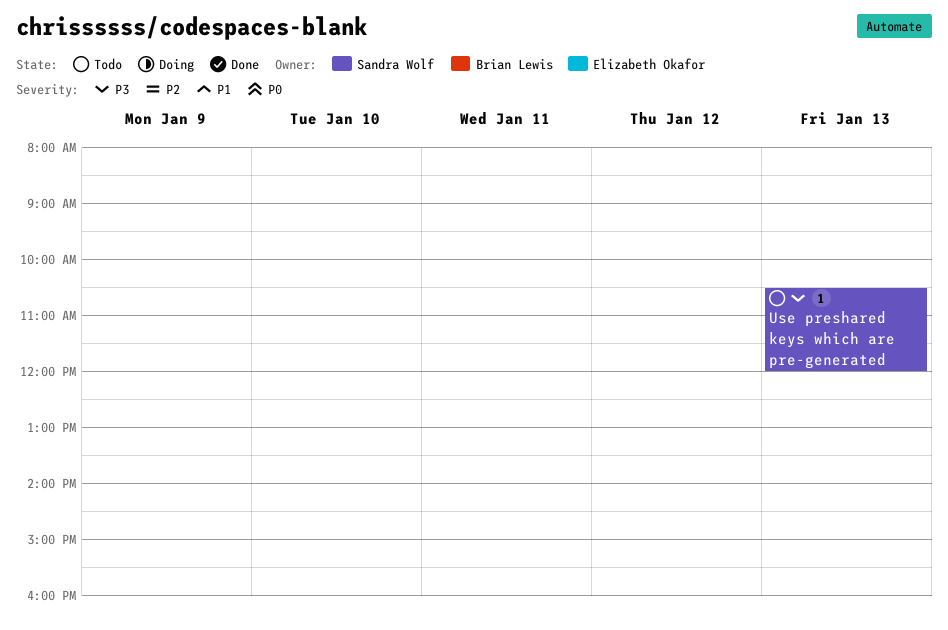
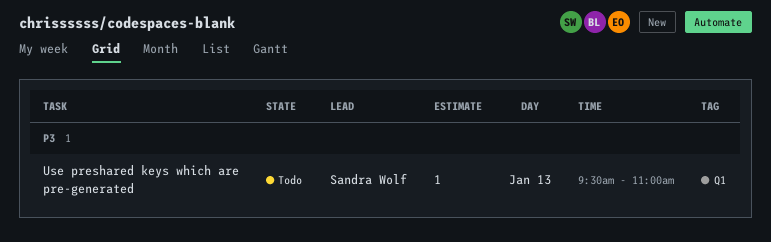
Use preshared keys which are pre-generated, begins: 10:30 -> 09:30
Use preshared keys which are pre-generated, ends: 12:00 -> 11:00

